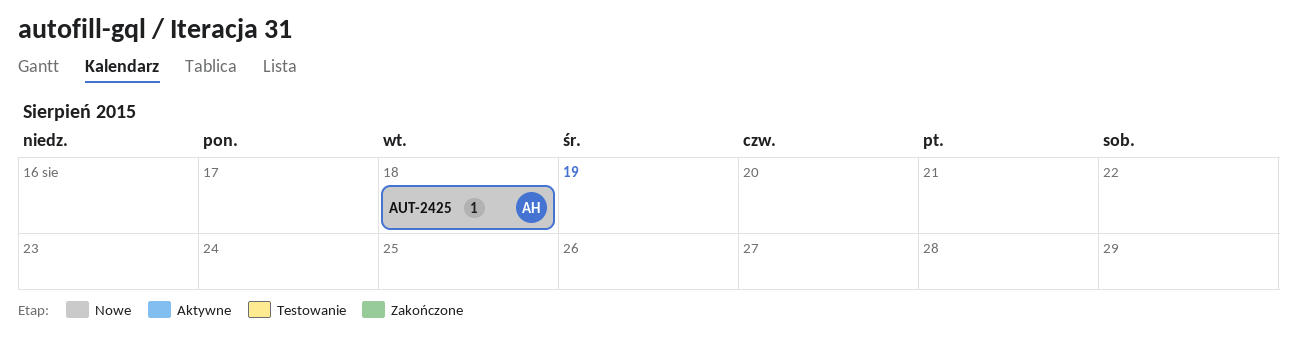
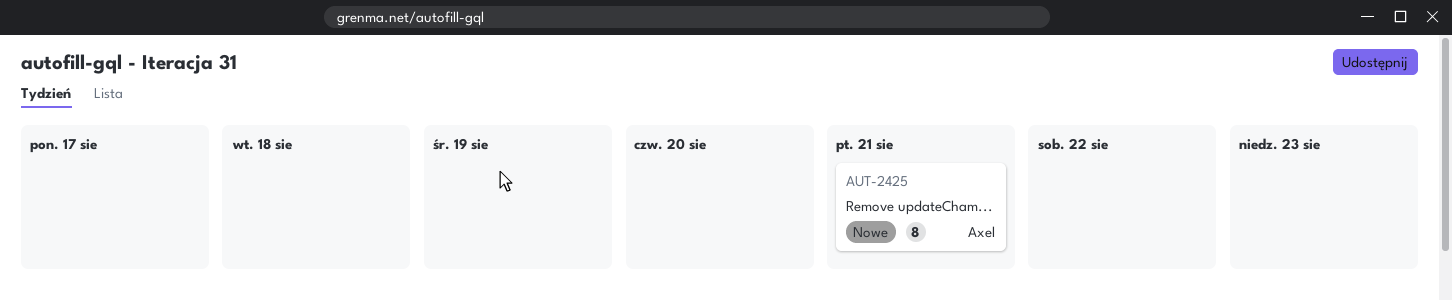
AUT-2425, estimate: 1 -> 8
AUT-2425, due: Aug 18 -> Aug 21

